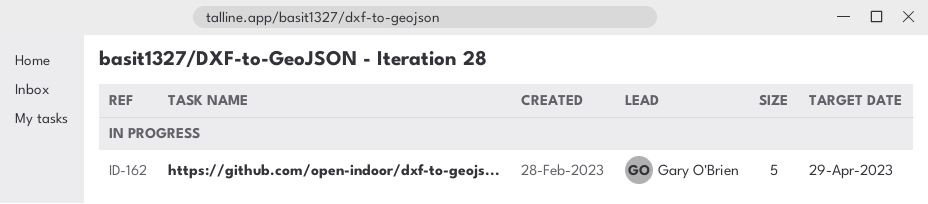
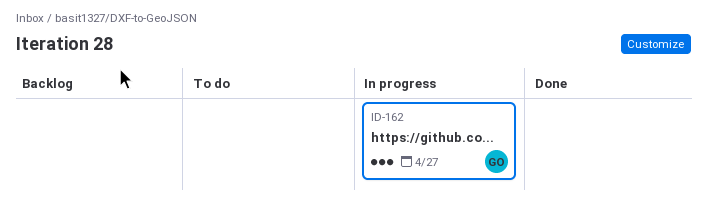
ID-162, estimate: 5 -> 3
ID-162, due: Apr 29 -> Apr 27

